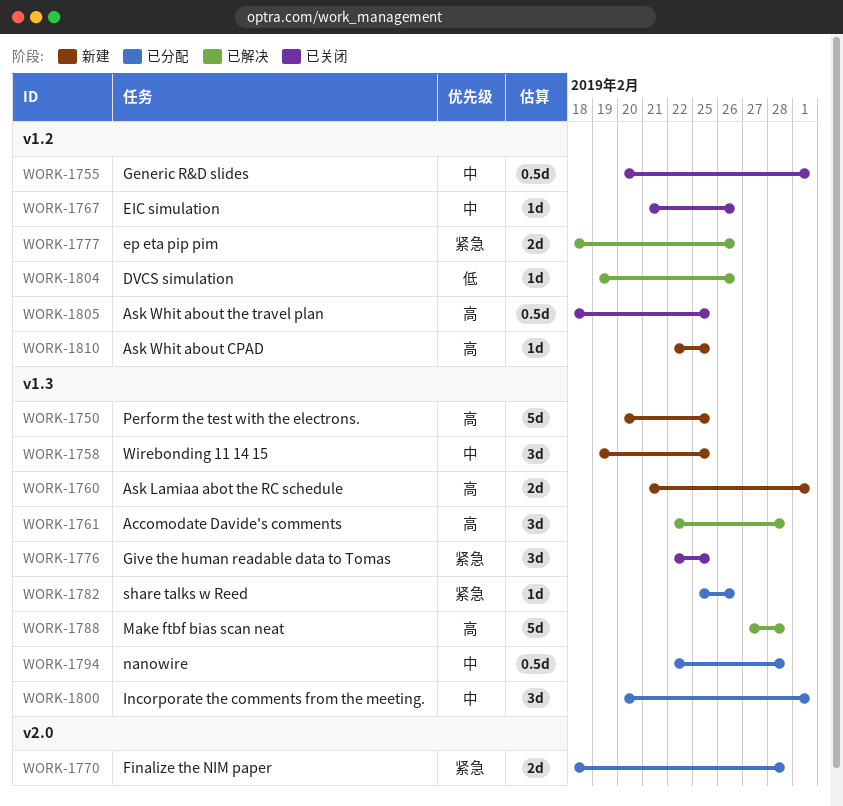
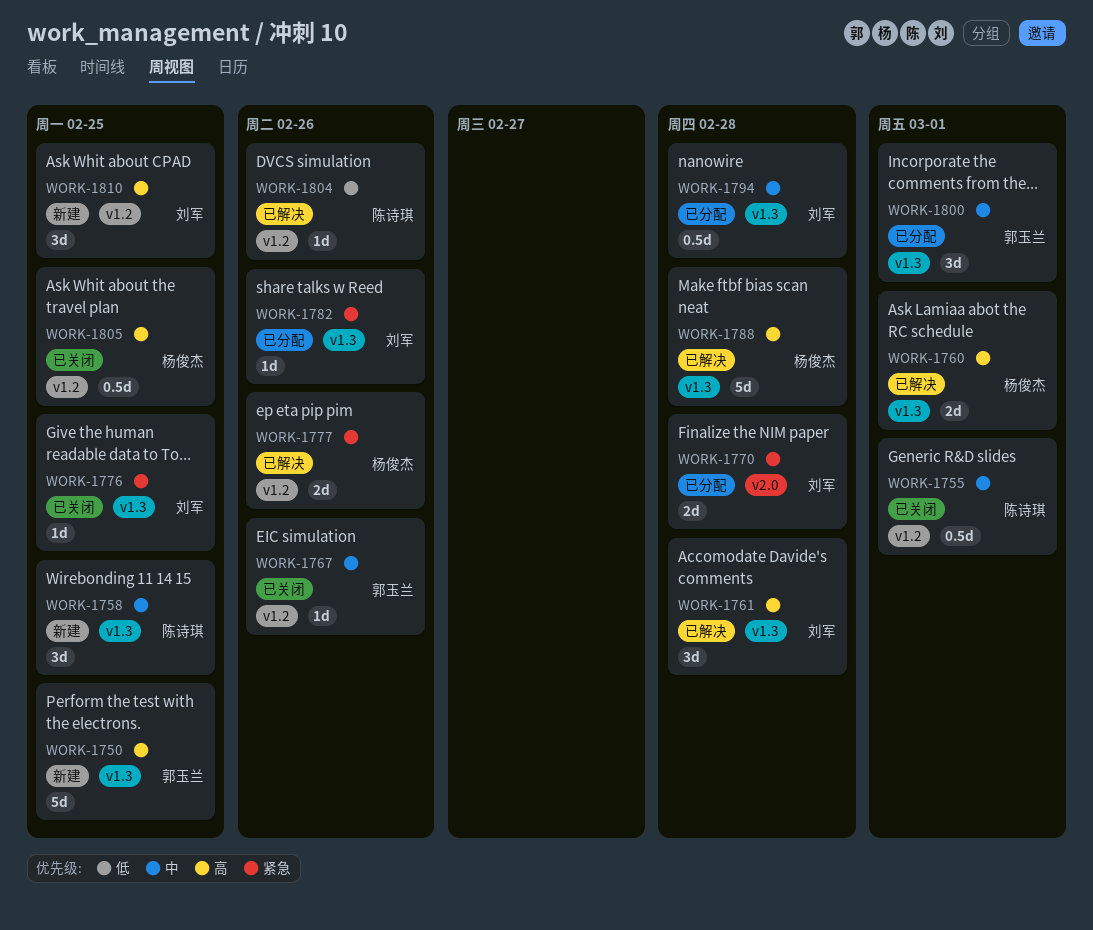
WORK-1760, status: 新建 -> 已解决
WORK-1776, estimate: 3d -> 1d
WORK-1810, estimate: 1d -> 3d

